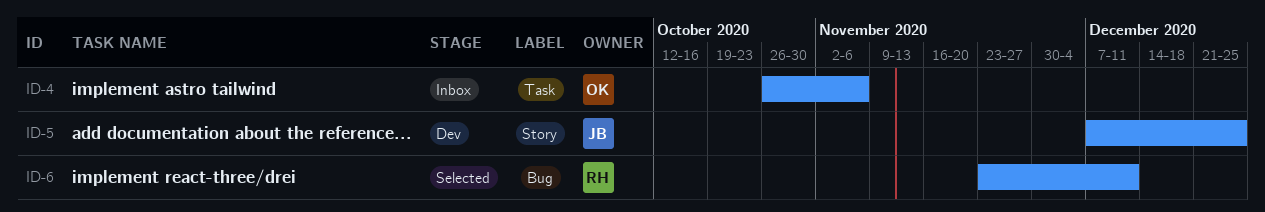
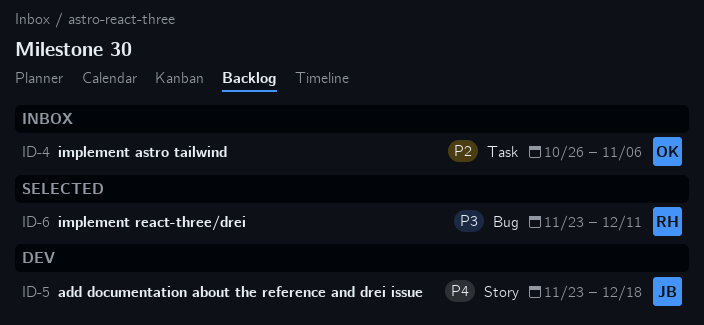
ID-5, start: Dec 7 -> Nov 23
ID-5, due: Dec 25 -> Dec 18

